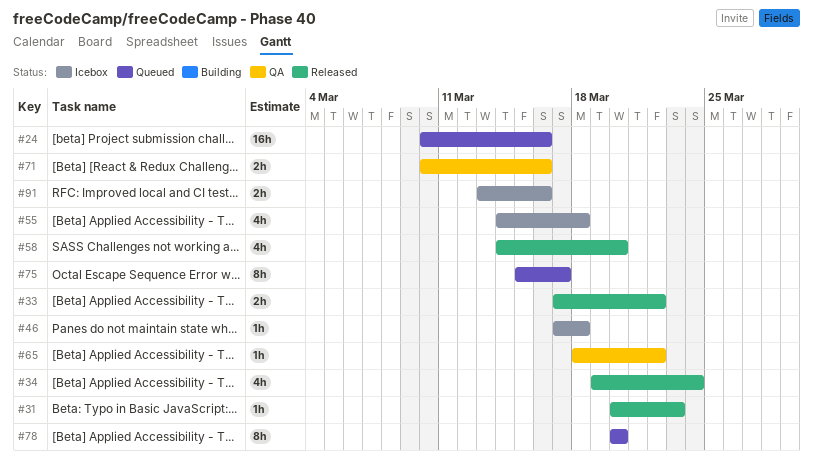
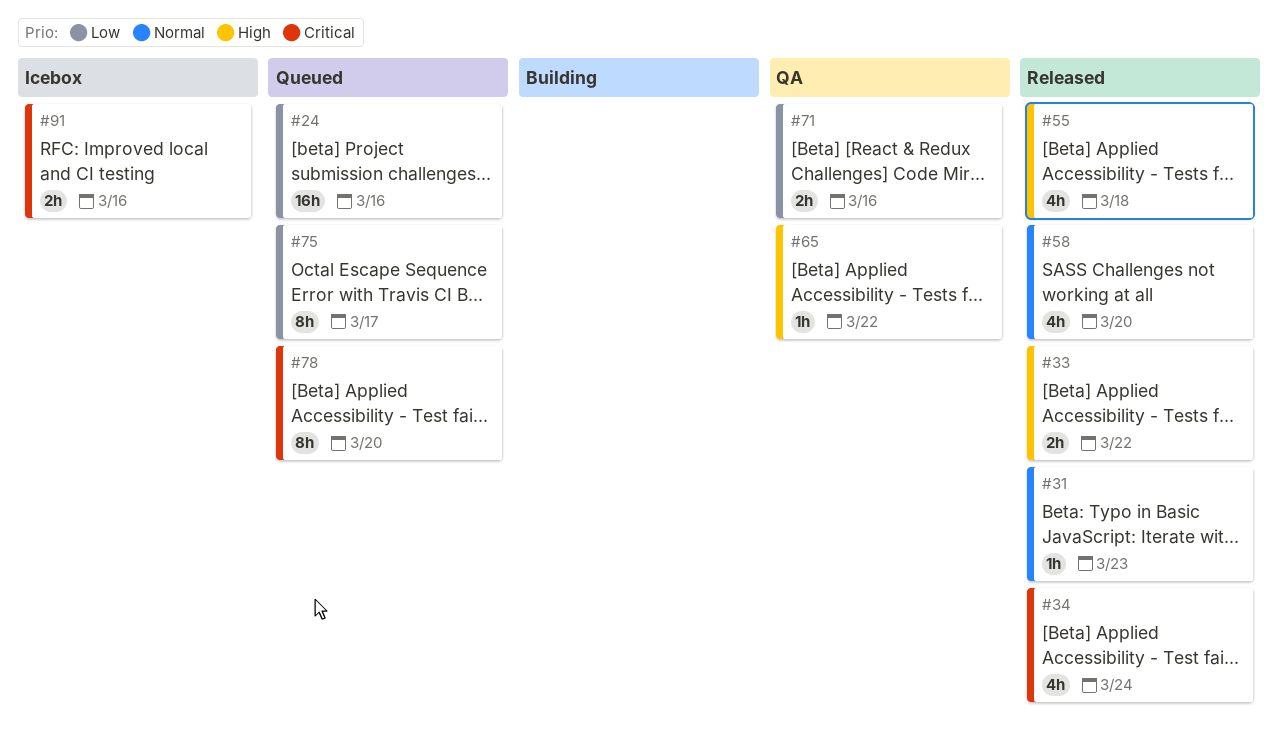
#46: present -> none
#55, status: Icebox -> Released

